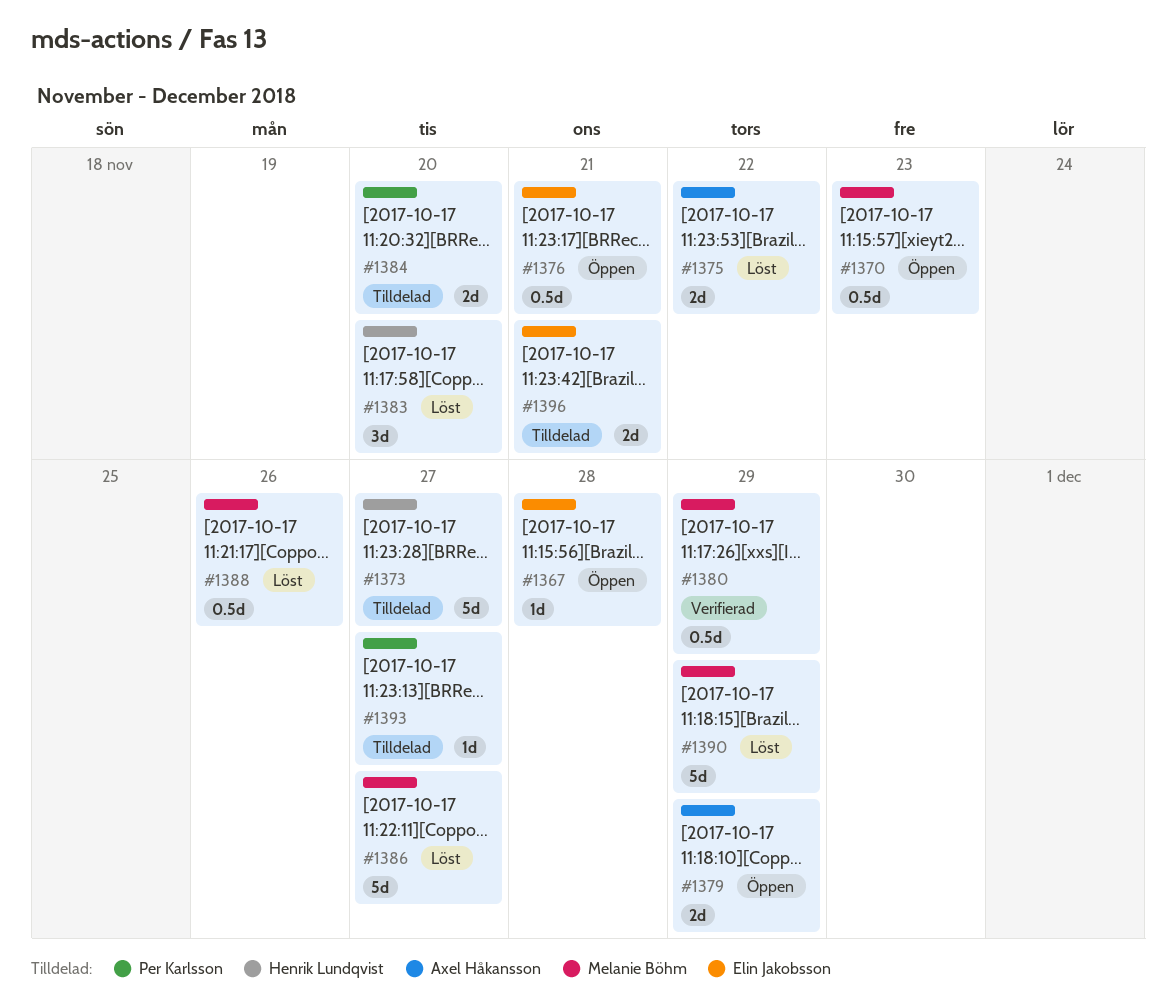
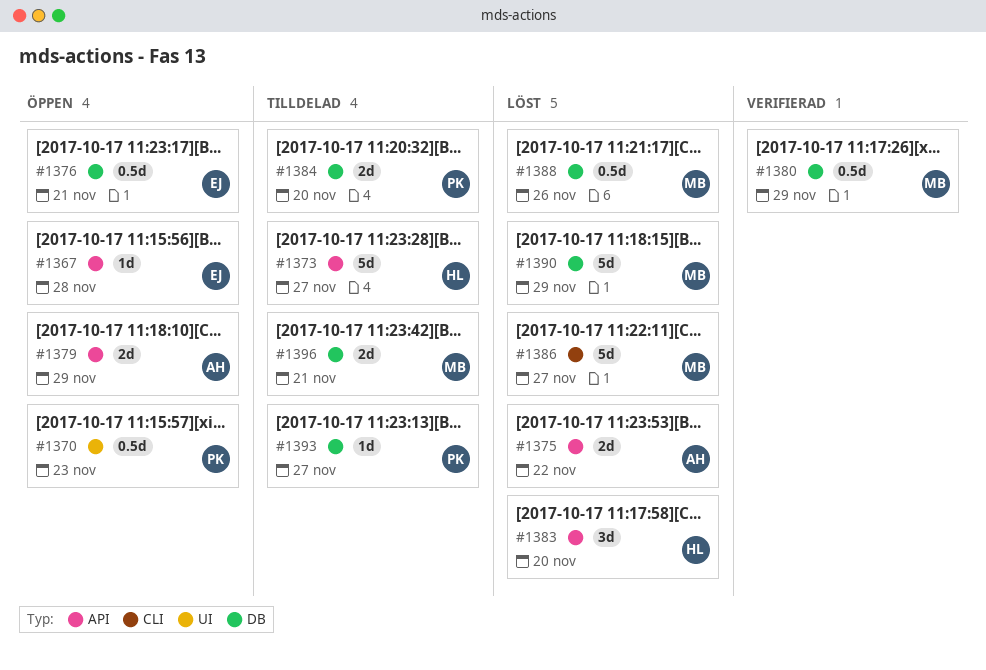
#1370, owner: Melanie Böhm -> Per Karlsson
#1396, owner: Elin Jakobsson -> Melanie Böhm

